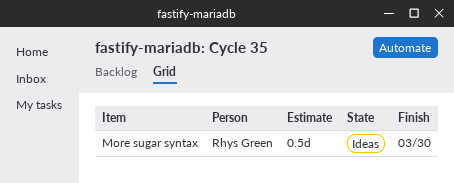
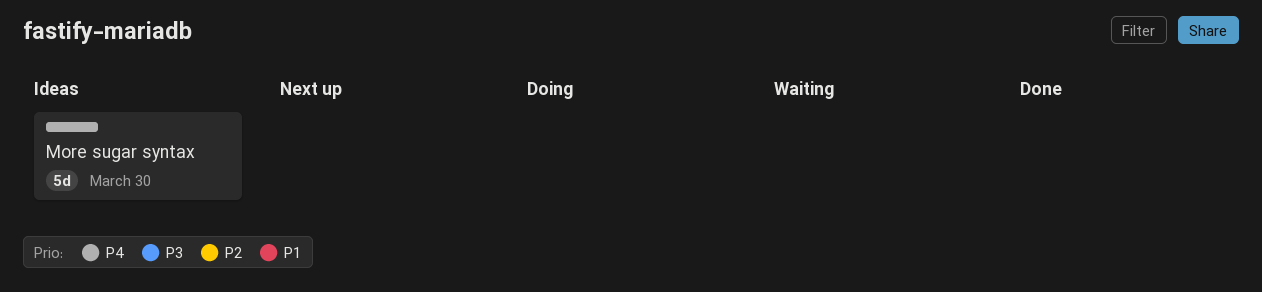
More sugar syntax, estimate: 0.5d -> 5d

